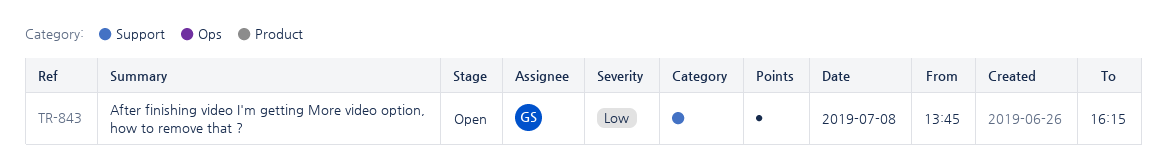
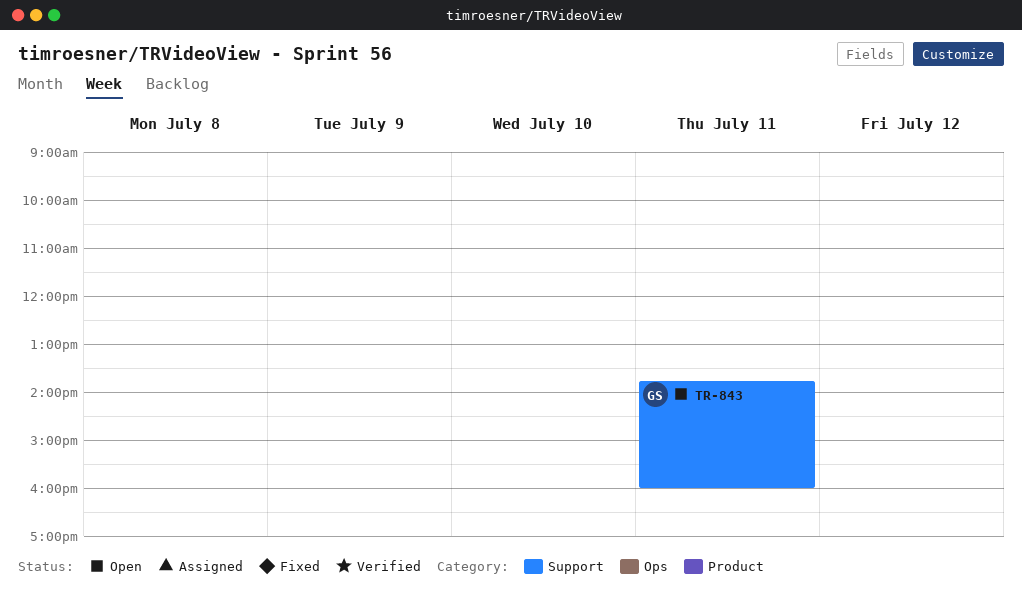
TR-843, day: Jul 8 -> Jul 11
TR-843, ends: 16:15 -> 16:00

